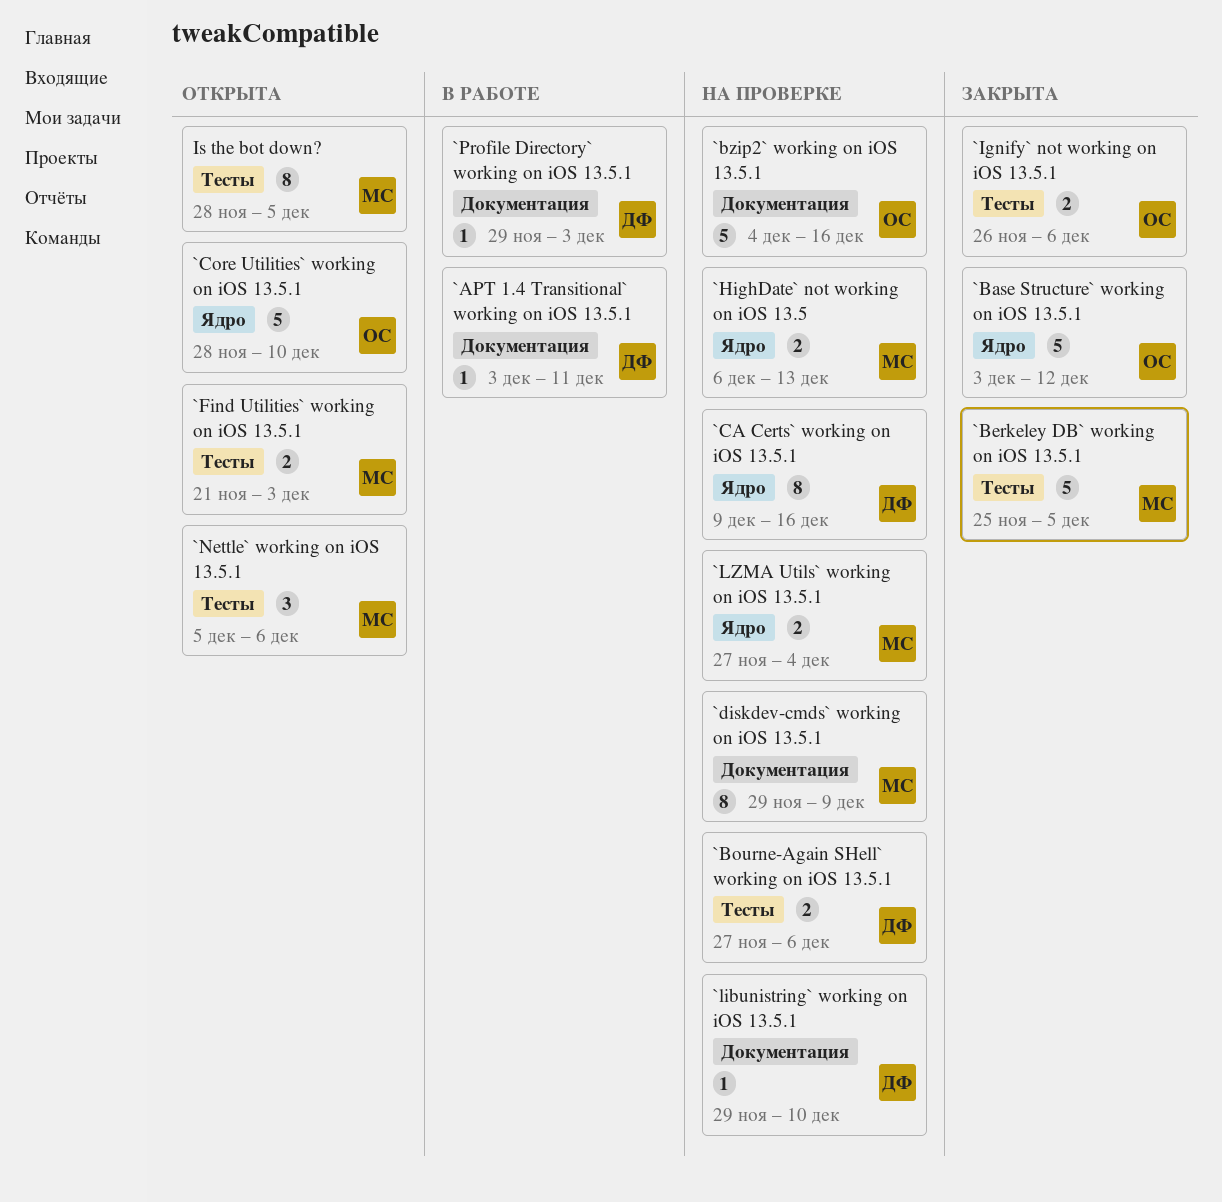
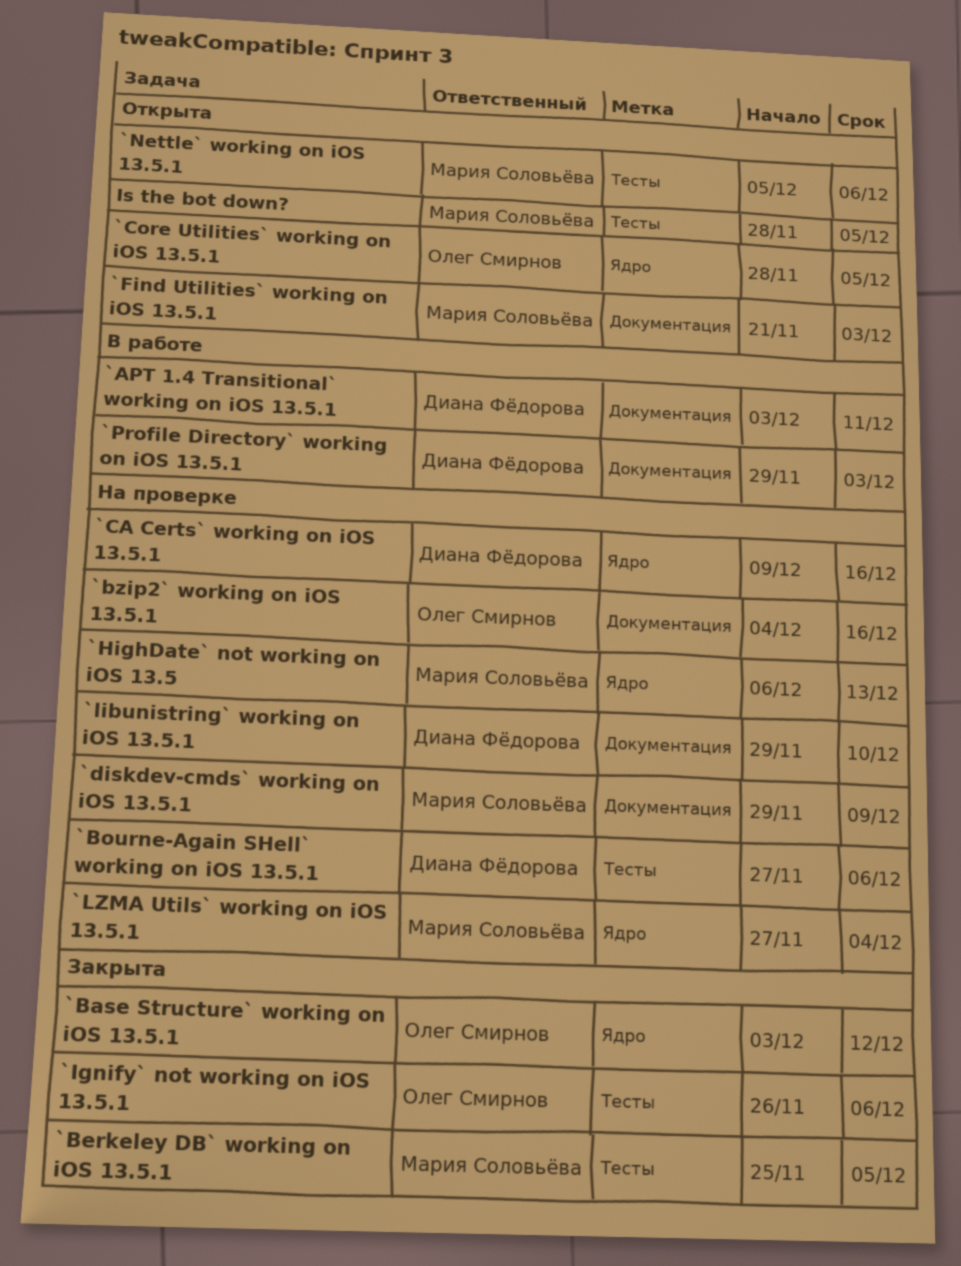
`Core Utilities` working on iOS 13.5.1, due: Dec 10 -> Dec 5
`Find Utilities` working on iOS 13.5.1, label: Тесты -> Документация

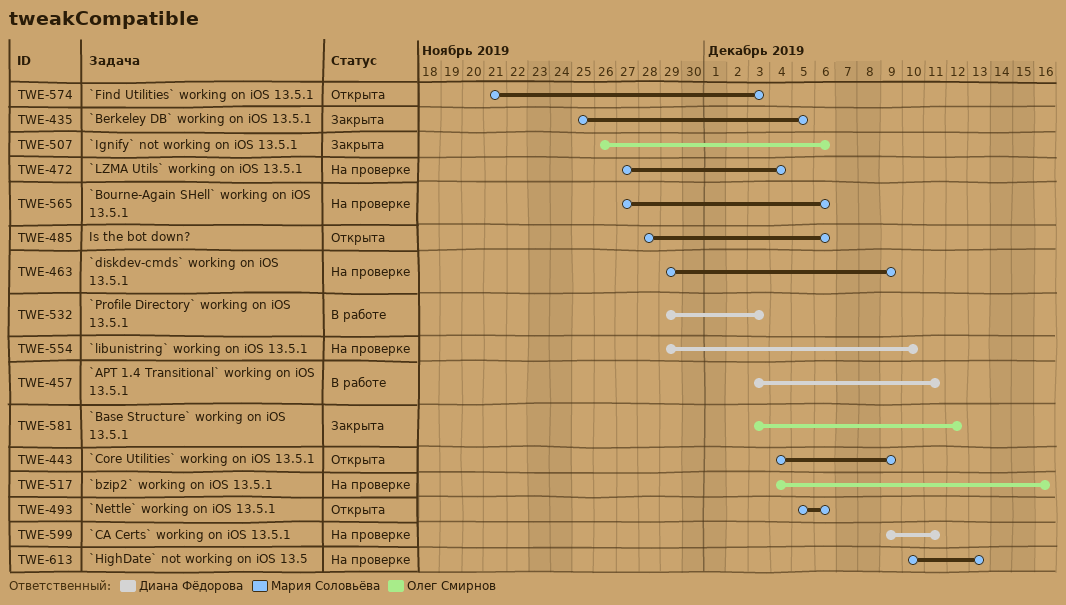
`Bourne-Again SHell` working on iOS 13.5.1, owner: Диана Фёдорова -> Мария Соловьёва
`CA Certs` working on iOS 13.5.1, due: Dec 16 -> Dec 11
`Core Utilities` working on iOS 13.5.1, owner: Олег Смирнов -> Мария Соловьёва
`Core Utilities` working on iOS 13.5.1, start: Nov 28 -> Dec 4
`Core Utilities` working on iOS 13.5.1, due: Dec 5 -> Dec 9
`HighDate` not working on iOS 13.5, start: Dec 6 -> Dec 10
Is the bot down?, due: Dec 5 -> Dec 6

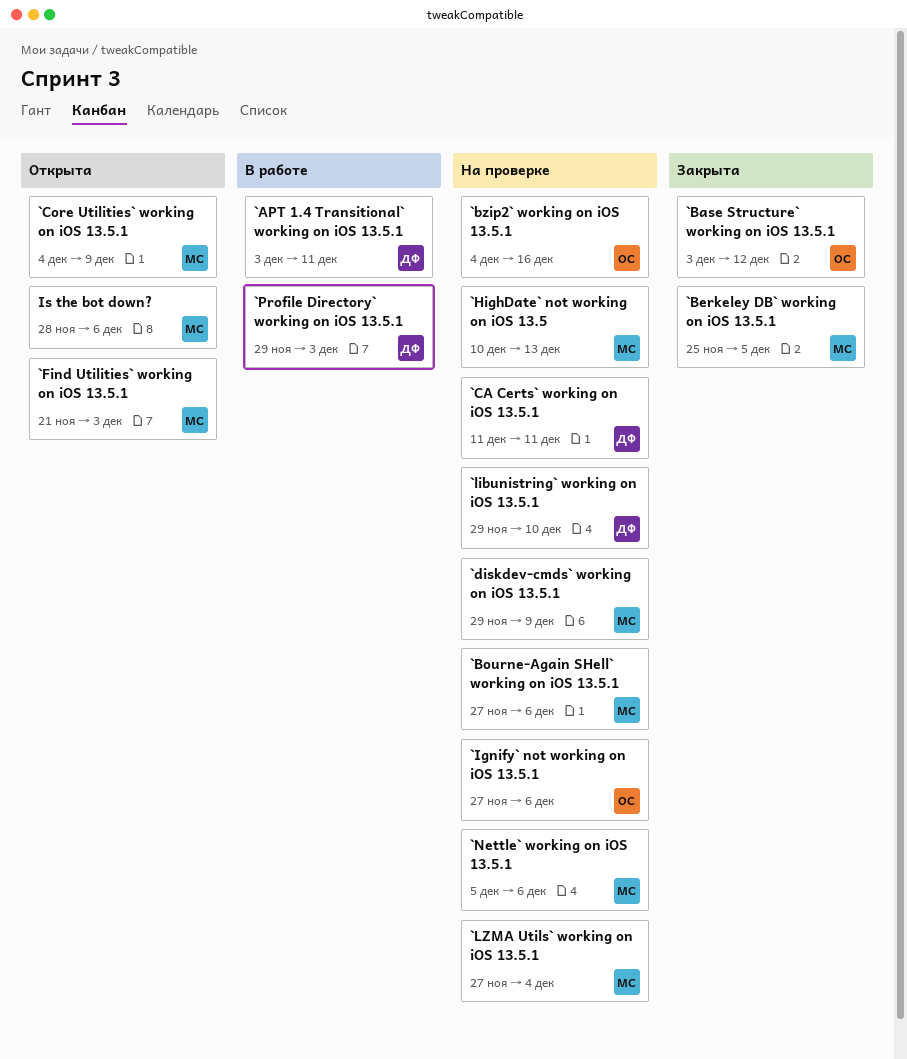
`CA Certs` working on iOS 13.5.1, start: Dec 9 -> Dec 11
`Ignify` not working on iOS 13.5.1, status: Закрыта -> На проверке
`Ignify` not working on iOS 13.5.1, start: Nov 26 -> Nov 27
`Nettle` working on iOS 13.5.1, status: Открыта -> На проверке

